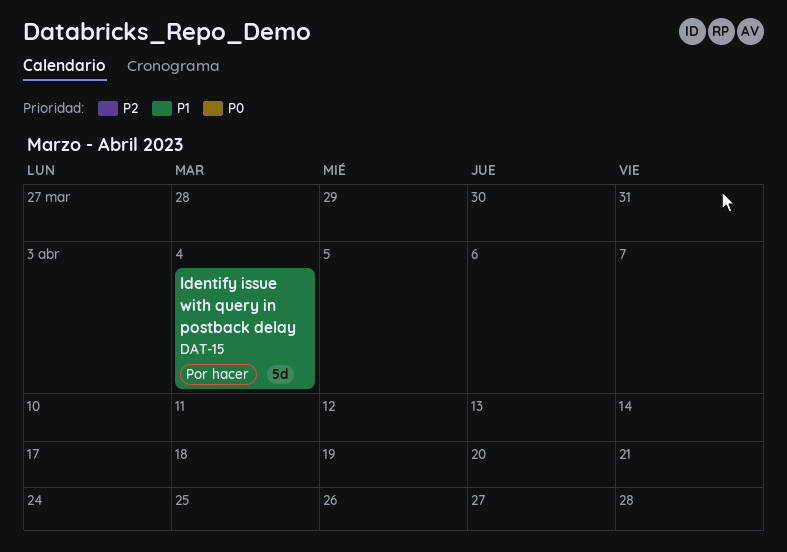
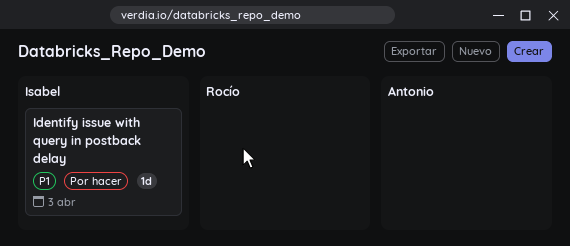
Identify issue with query in postback delay, estimate: 5d -> 1d
Identify issue with query in postback delay, due: Apr 4 -> Apr 3

